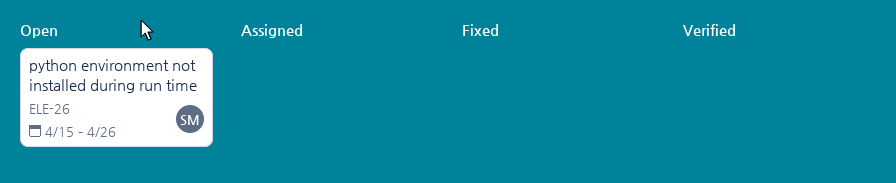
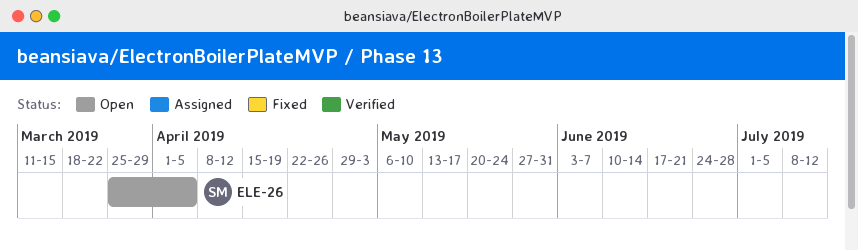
ELE-26, start: Apr 15 -> Mar 25
ELE-26, due: Apr 26 -> Apr 5

